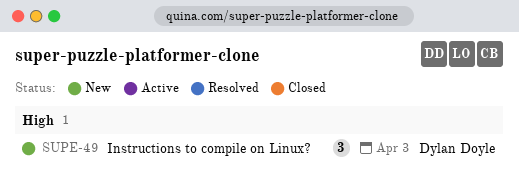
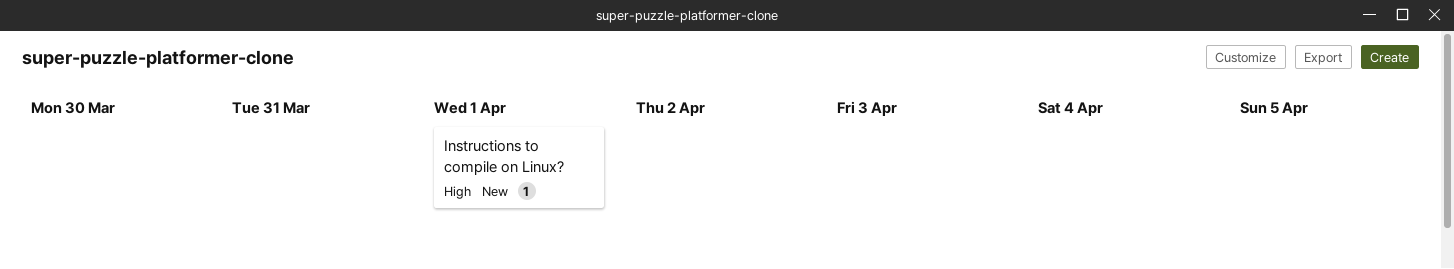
Instructions to compile on Linux?, estimate: 3 -> 1
Instructions to compile on Linux?, due: Apr 3 -> Apr 1

